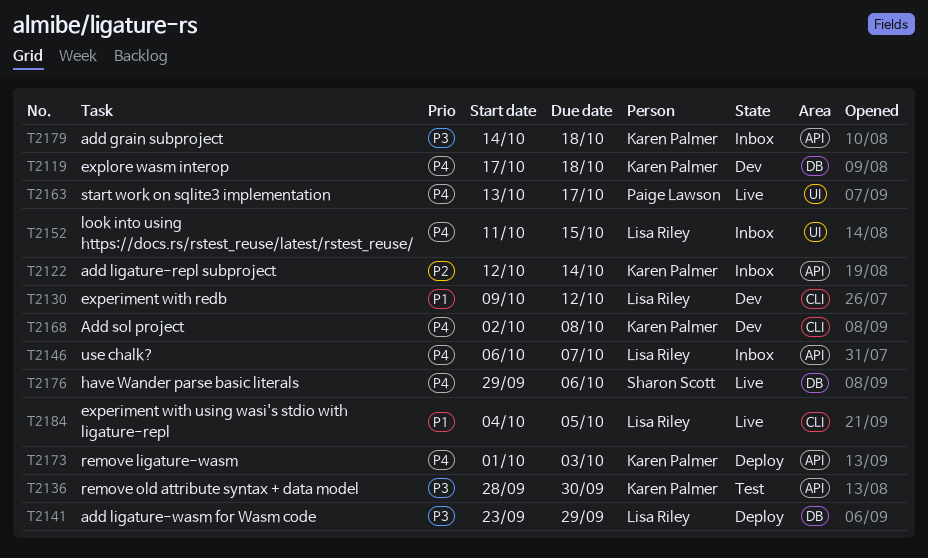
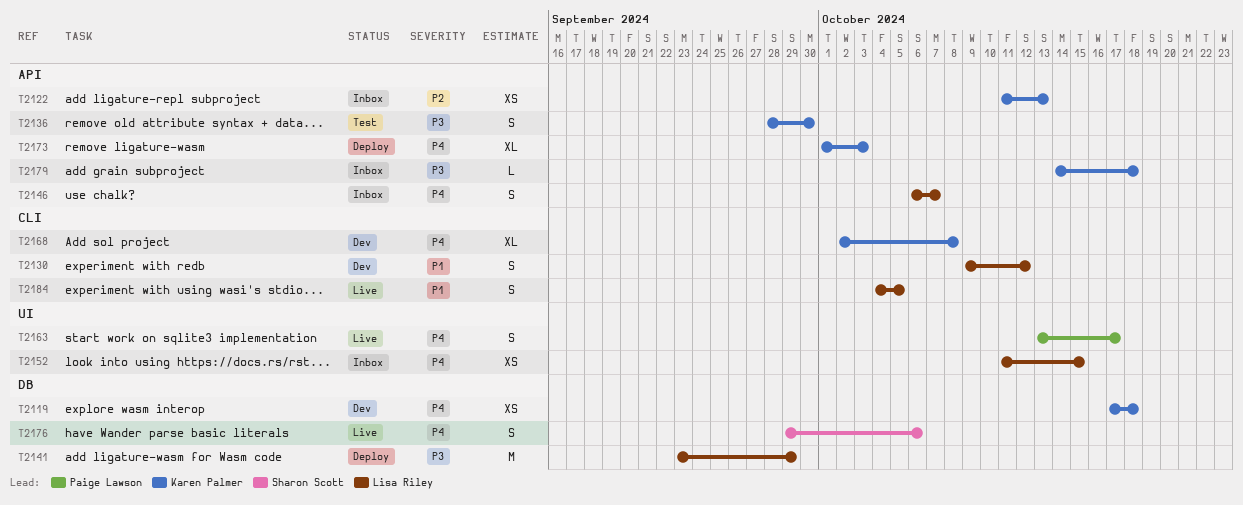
T2122, start: Oct 12 -> Oct 11
T2122, due: Oct 14 -> Oct 13

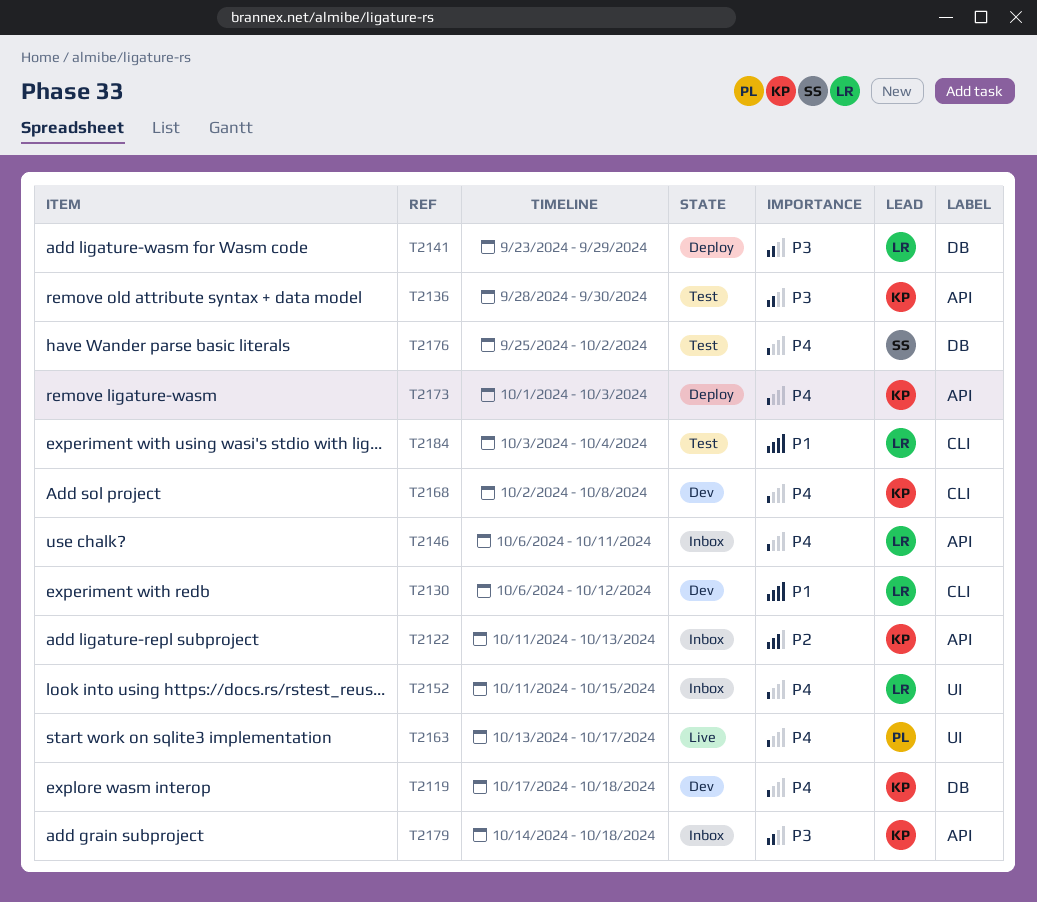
T2130, start: Oct 9 -> Oct 6
T2146, due: Oct 7 -> Oct 11
T2176, status: Live -> Test
T2176, start: Sep 29 -> Sep 25
T2176, due: Oct 6 -> Oct 2
T2184, status: Live -> Test
T2184, start: Oct 4 -> Oct 3
T2184, due: Oct 5 -> Oct 4

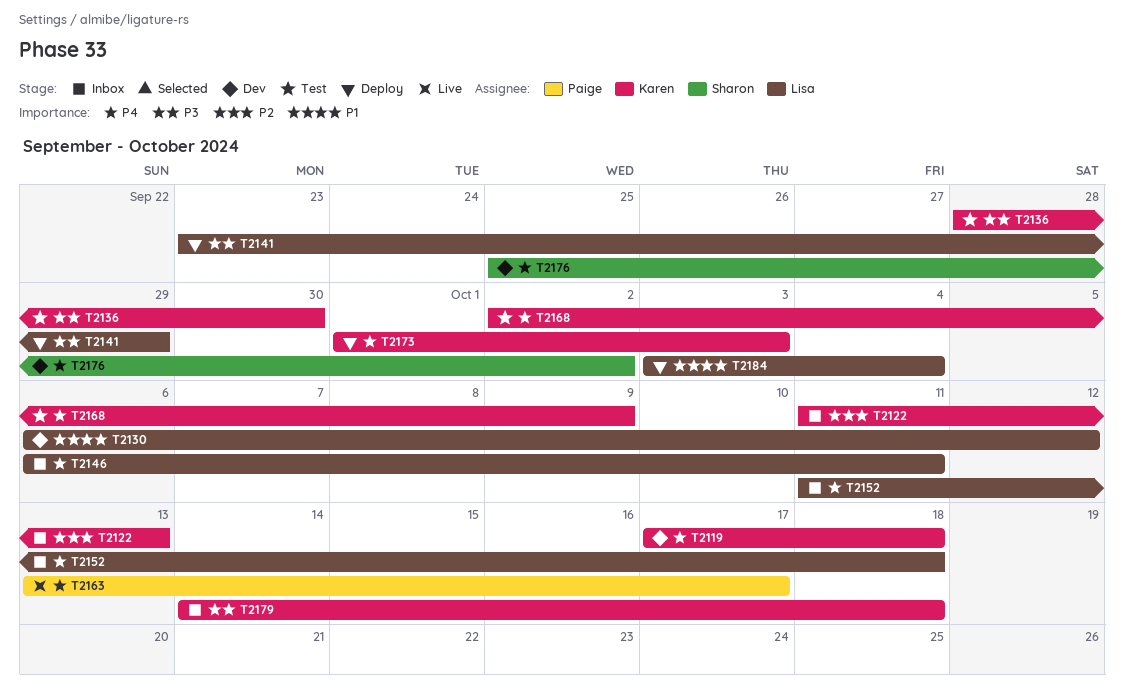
T2152, due: Oct 15 -> Oct 18
T2168, status: Dev -> Test
T2168, due: Oct 8 -> Oct 9
T2176, status: Test -> Dev
T2184, status: Test -> Deploy

